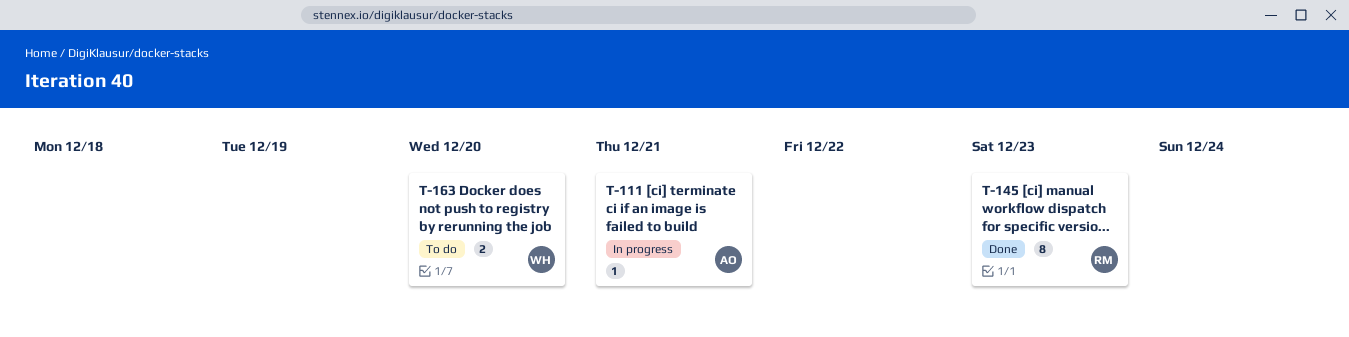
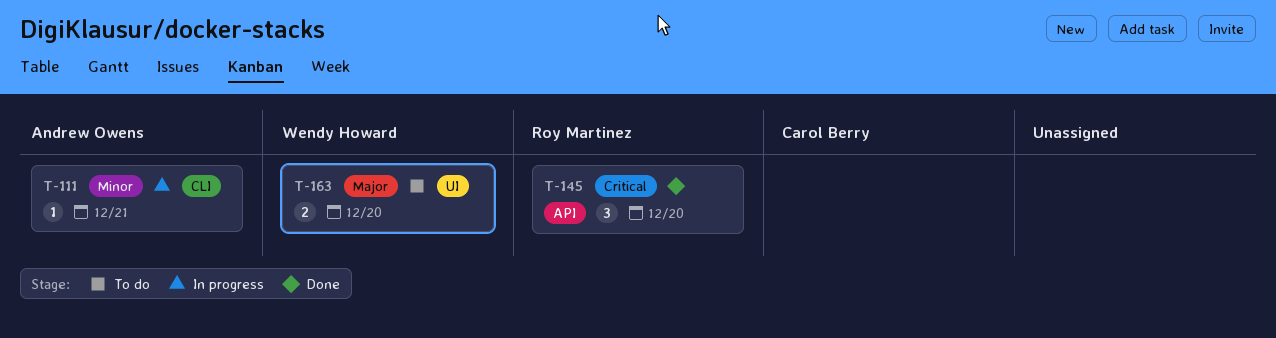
T-145, estimate: 8 -> 3
T-145, due: Dec 23 -> Dec 20

